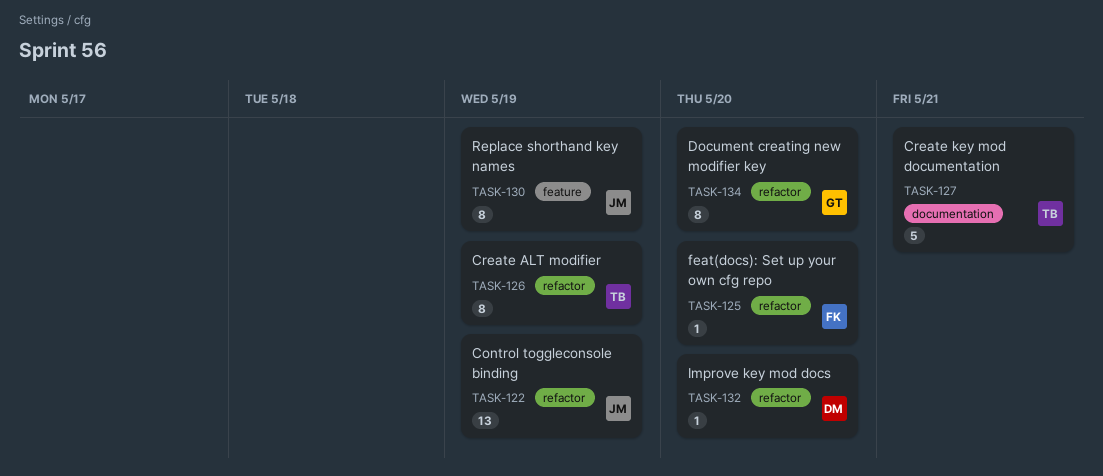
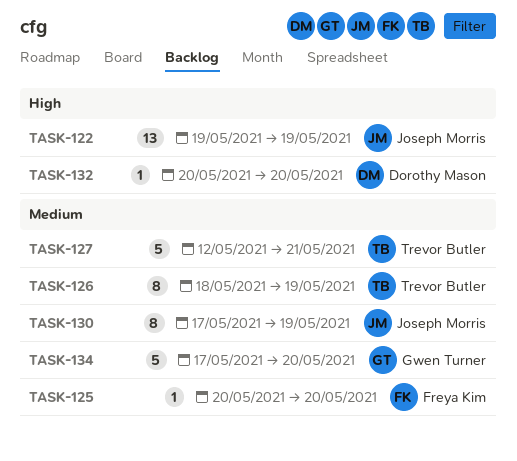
TASK-134, estimate: 8 -> 5

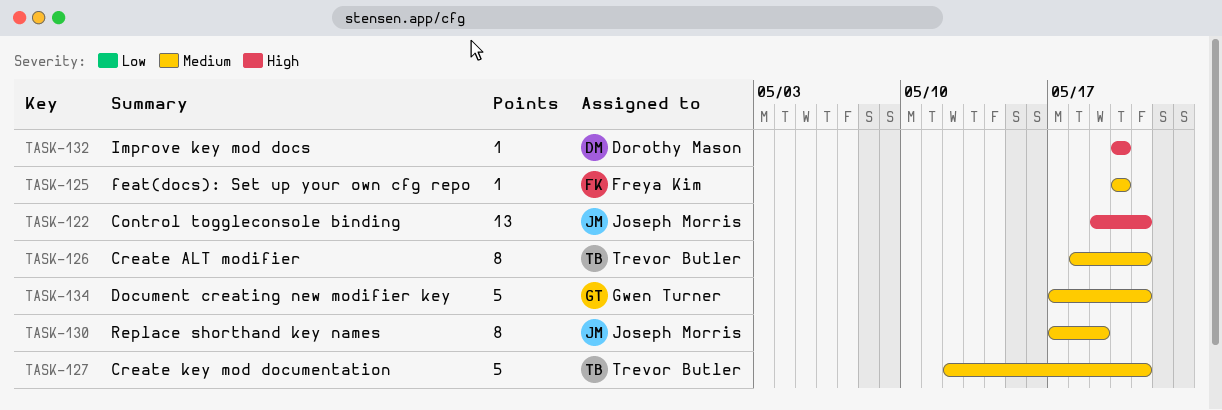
TASK-122, due: May 19 -> May 21
TASK-126, due: May 19 -> May 21
TASK-134, due: May 20 -> May 21

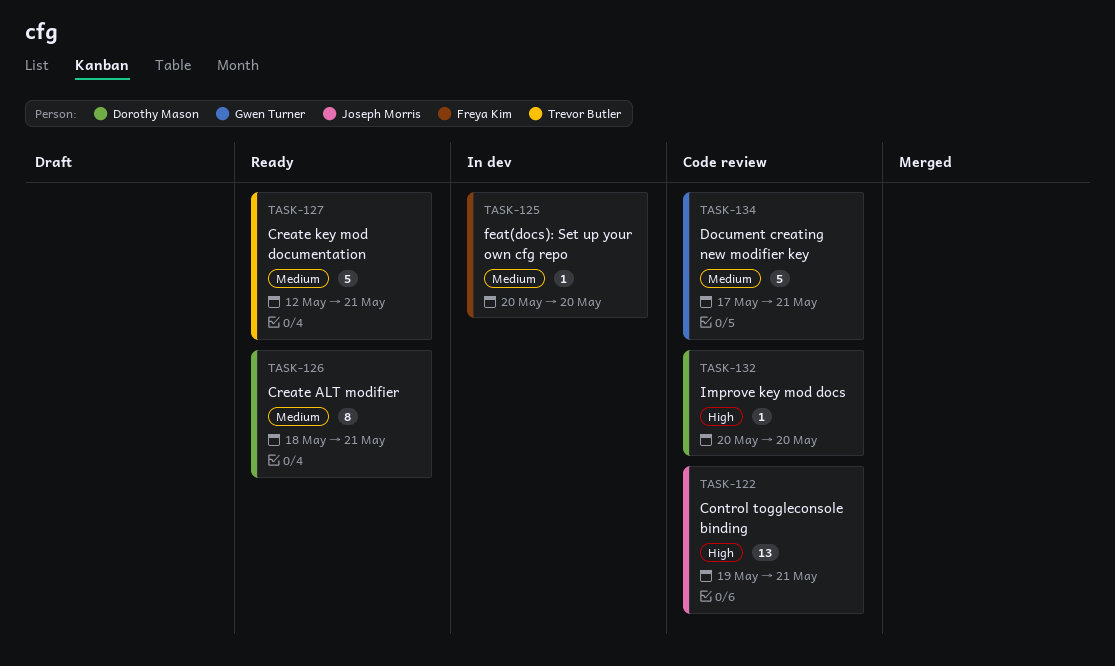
TASK-126, owner: Trevor Butler -> Dorothy Mason
TASK-130: present -> none

